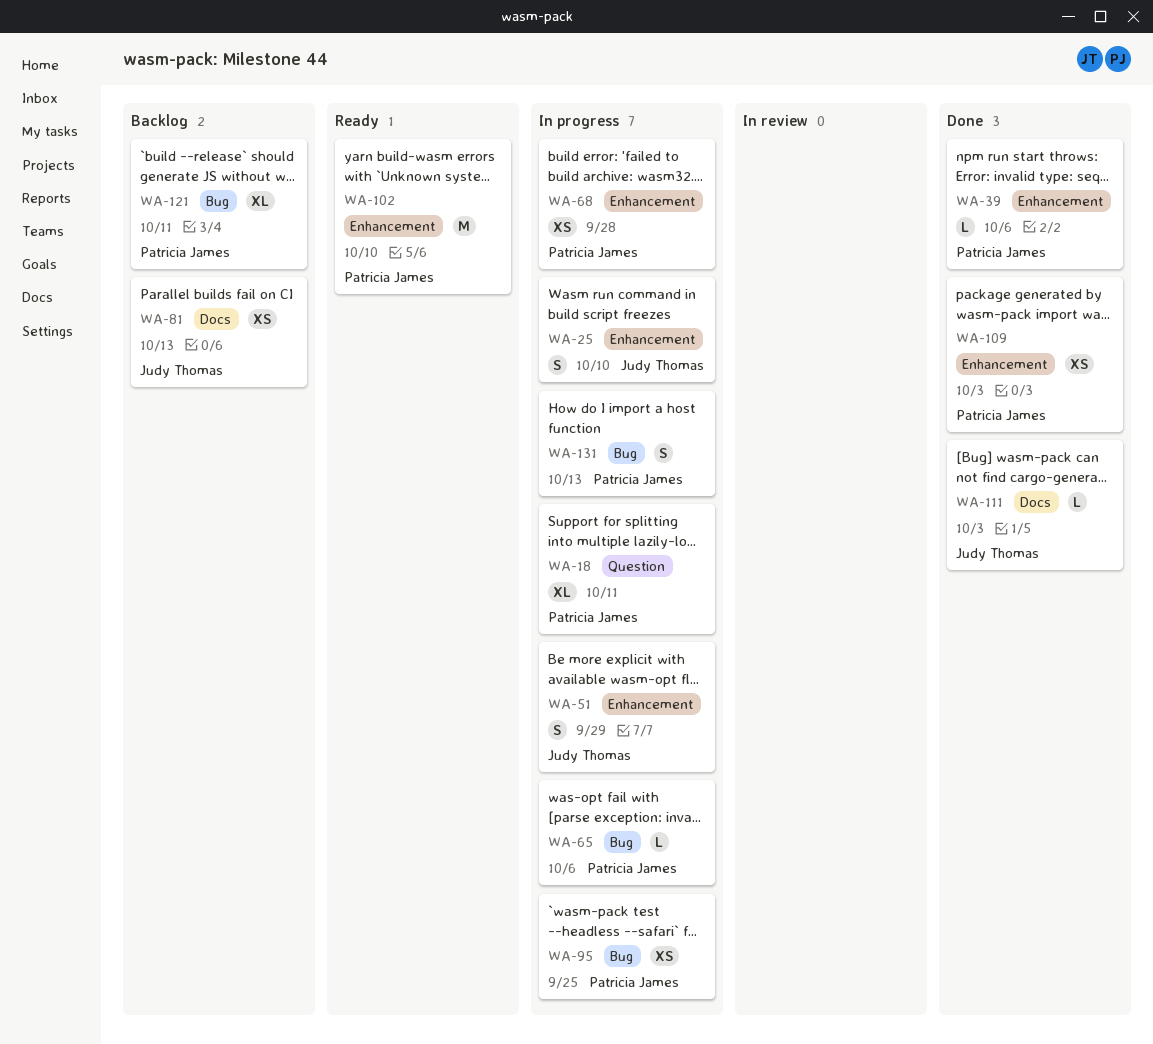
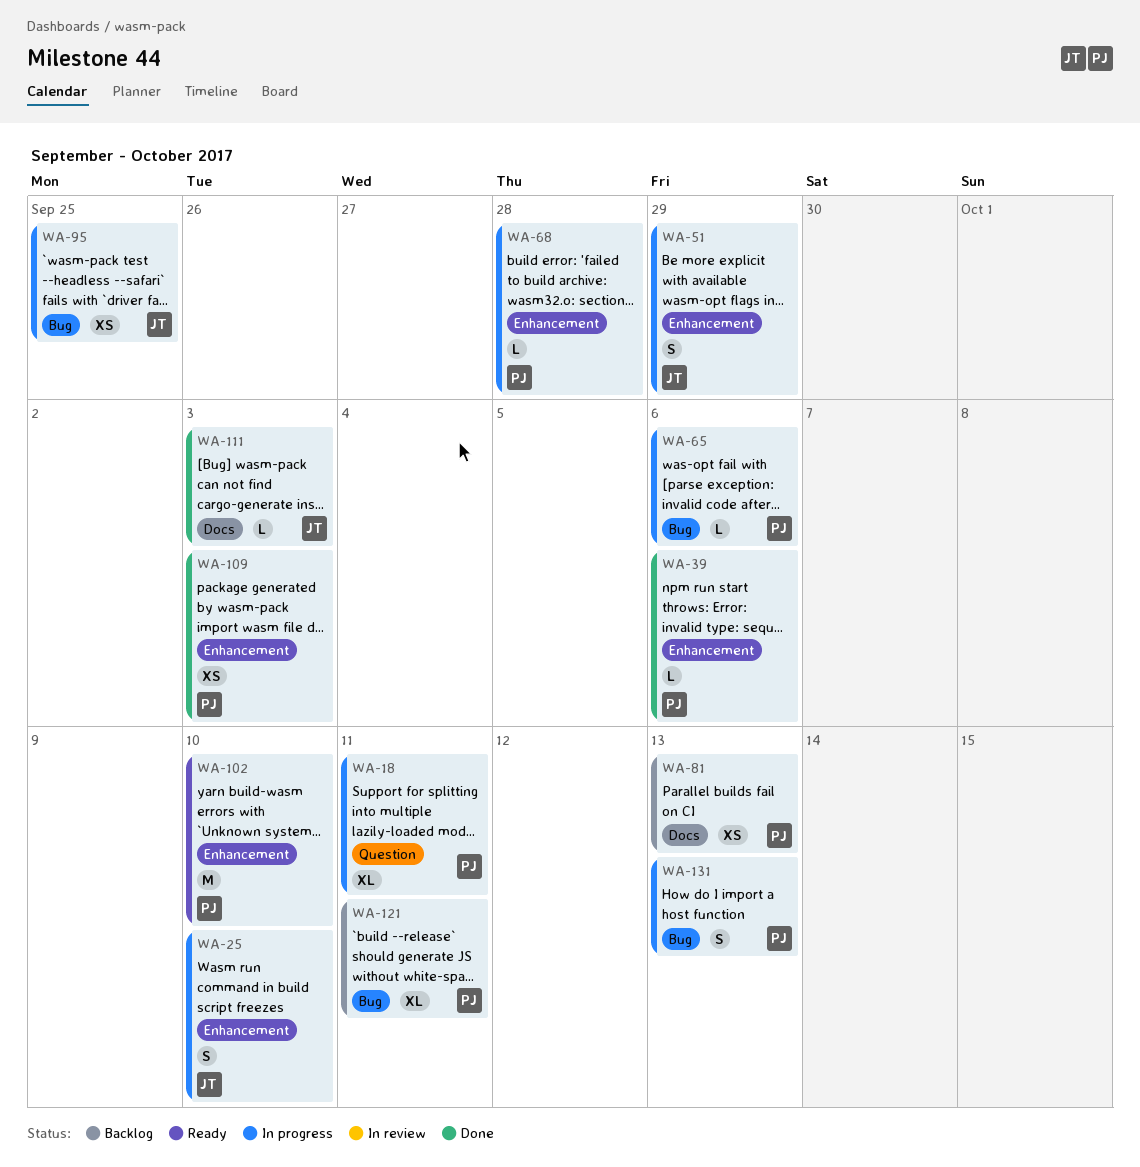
WA-68, estimate: XS -> L
WA-81, owner: Judy Thomas -> Patricia James
WA-95, owner: Patricia James -> Judy Thomas

